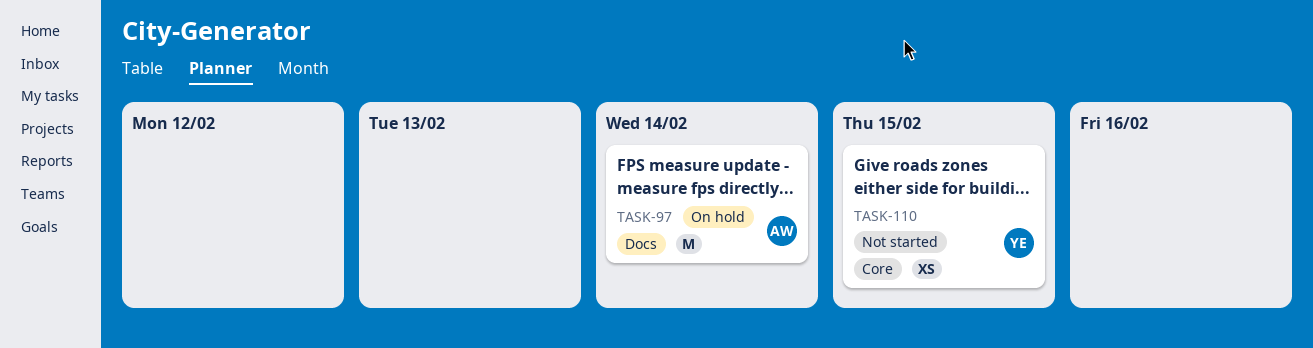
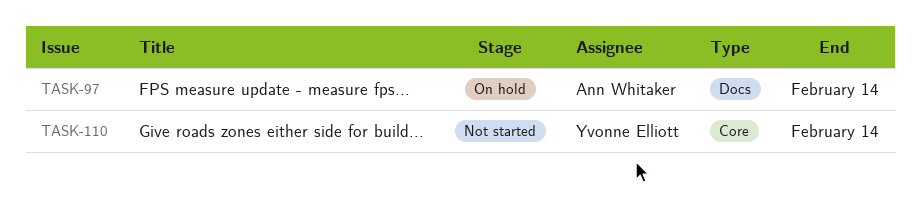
TASK-110, due: Feb 15 -> Feb 14

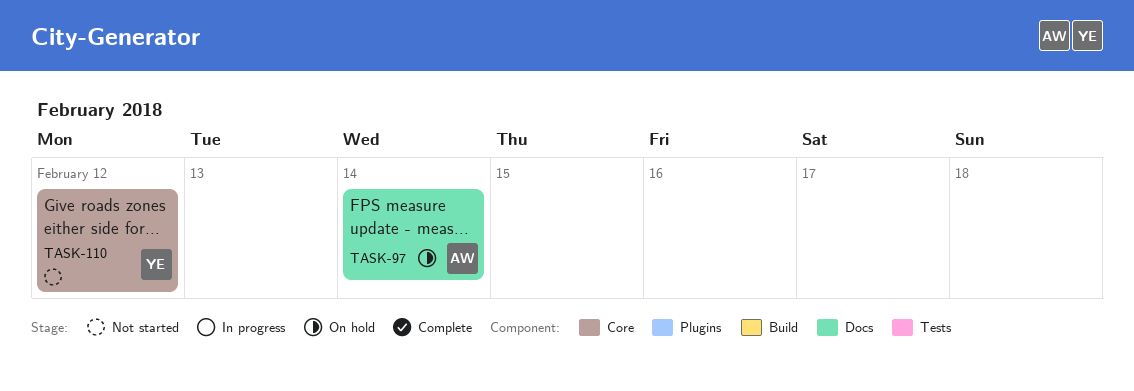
TASK-110, due: Feb 14 -> Feb 12

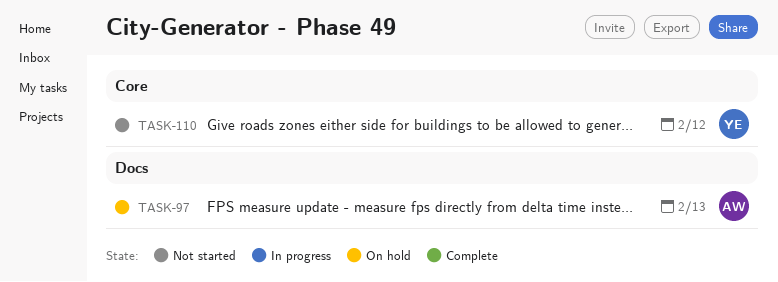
TASK-97, due: Feb 14 -> Feb 13

